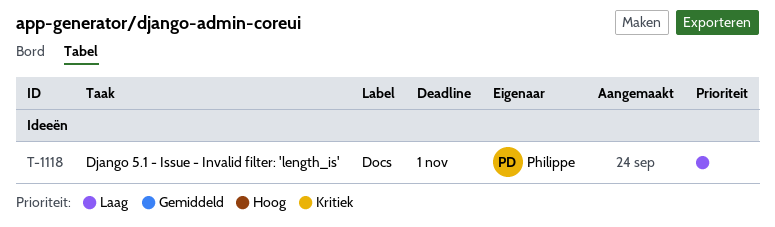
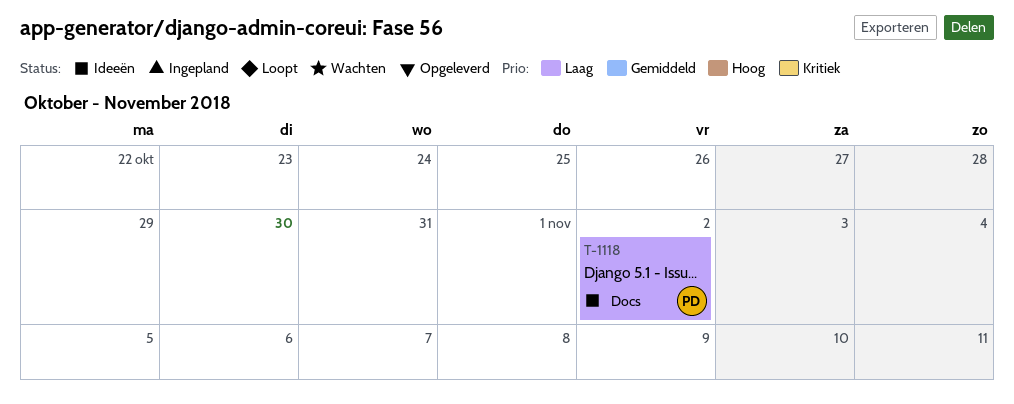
T-1118, due: Nov 1 -> Nov 2

